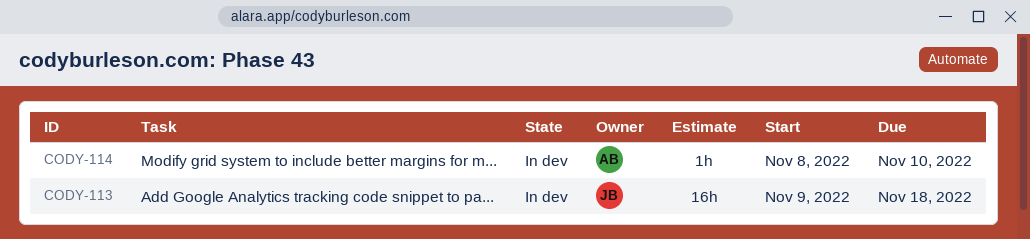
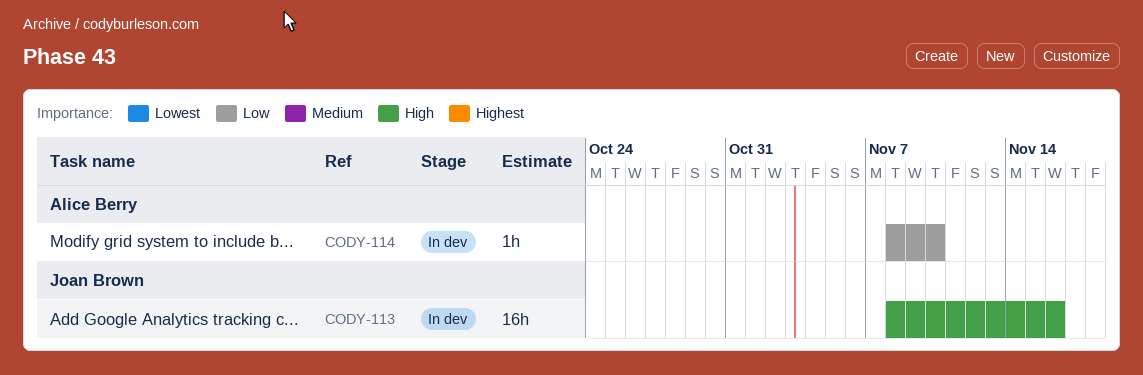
CODY-113, start: Nov 9 -> Nov 8
CODY-113, due: Nov 18 -> Nov 16

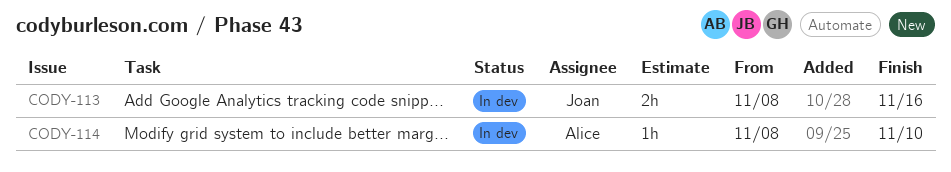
CODY-113, estimate: 16h -> 2h

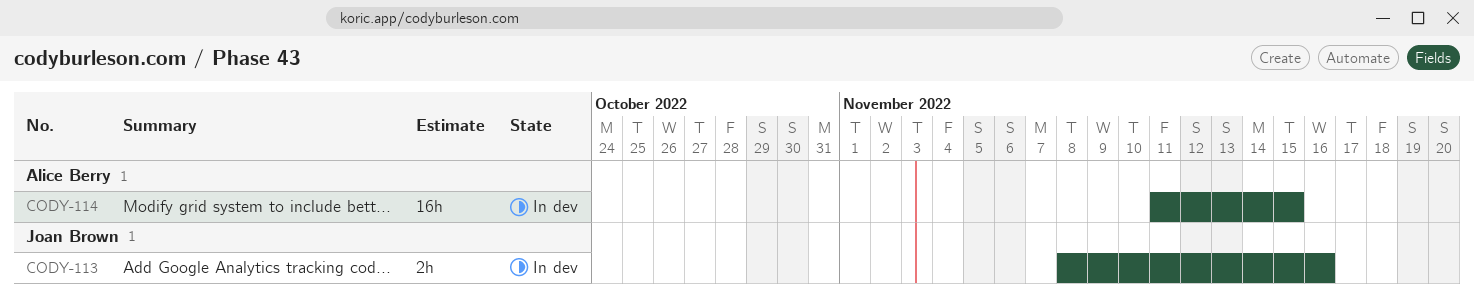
CODY-114, estimate: 1h -> 16h
CODY-114, start: Nov 8 -> Nov 11
CODY-114, due: Nov 10 -> Nov 15

